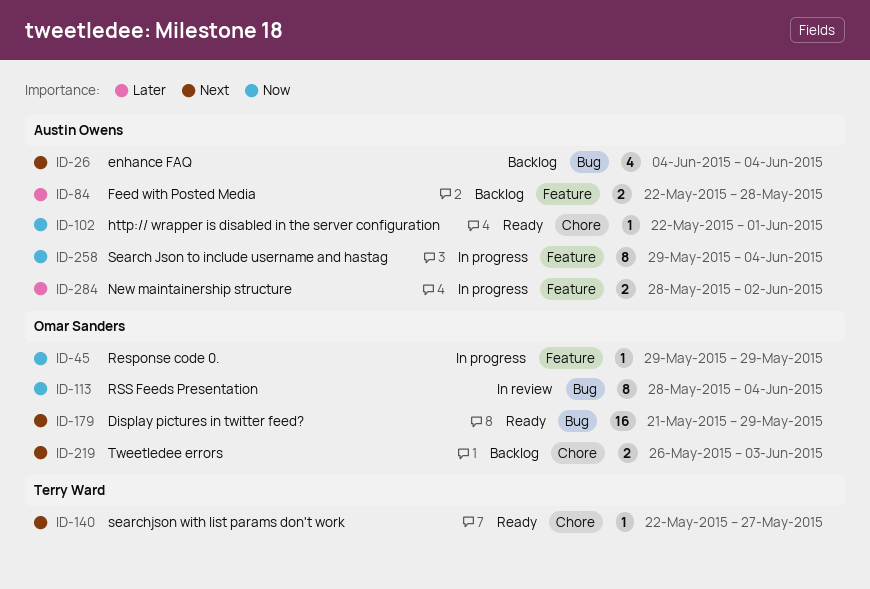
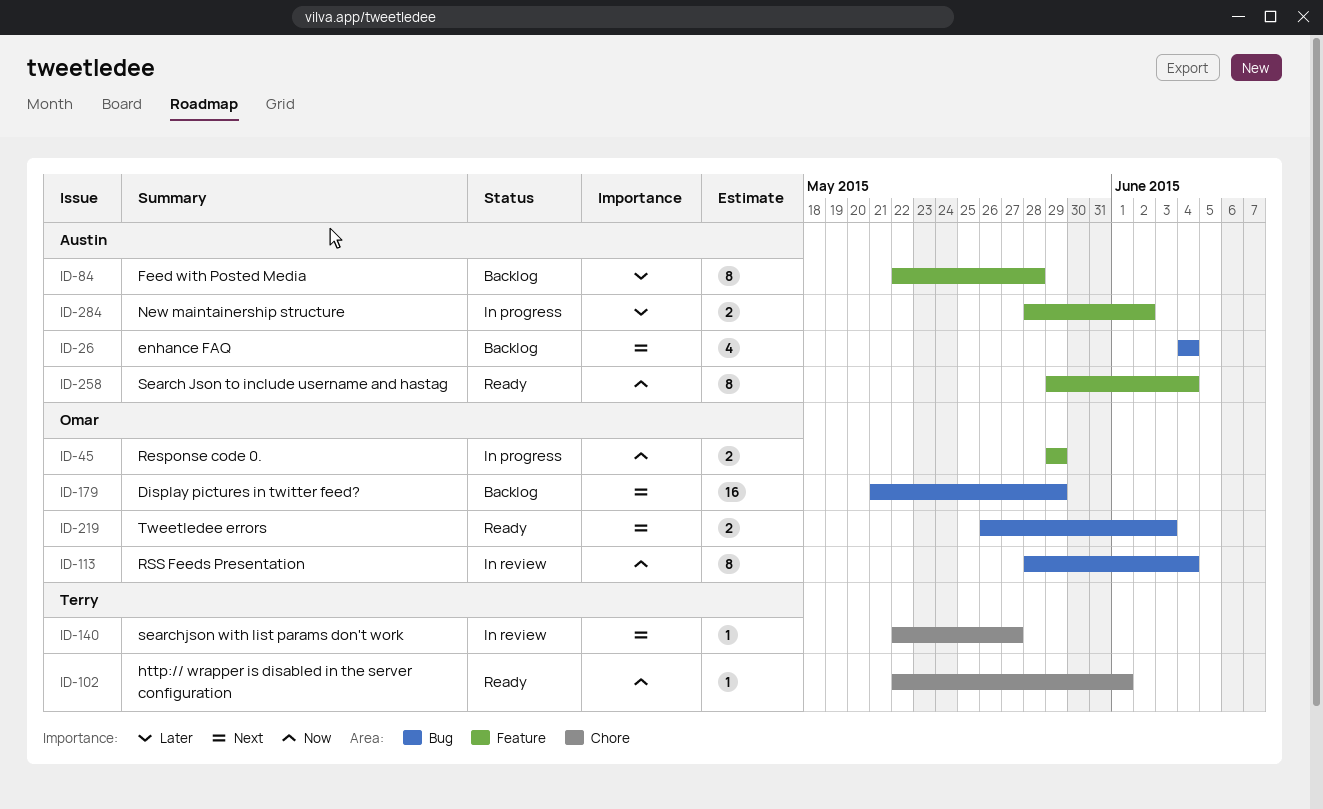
ID-45, estimate: 1 -> 2
ID-84, estimate: 2 -> 8
ID-102, owner: Austin Owens -> Terry Ward
ID-140, status: Ready -> In review
ID-179, status: Ready -> Backlog
ID-219, status: Backlog -> Ready
ID-219, label: Chore -> Bug
ID-258, status: In progress -> Ready

